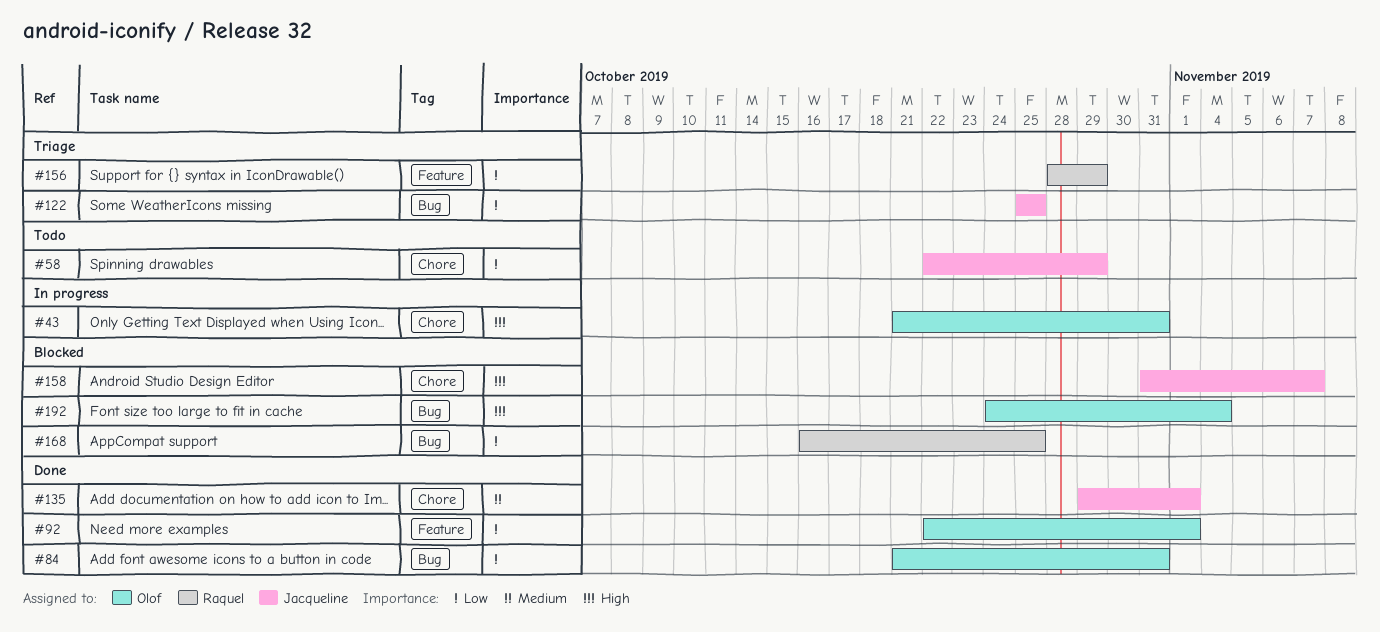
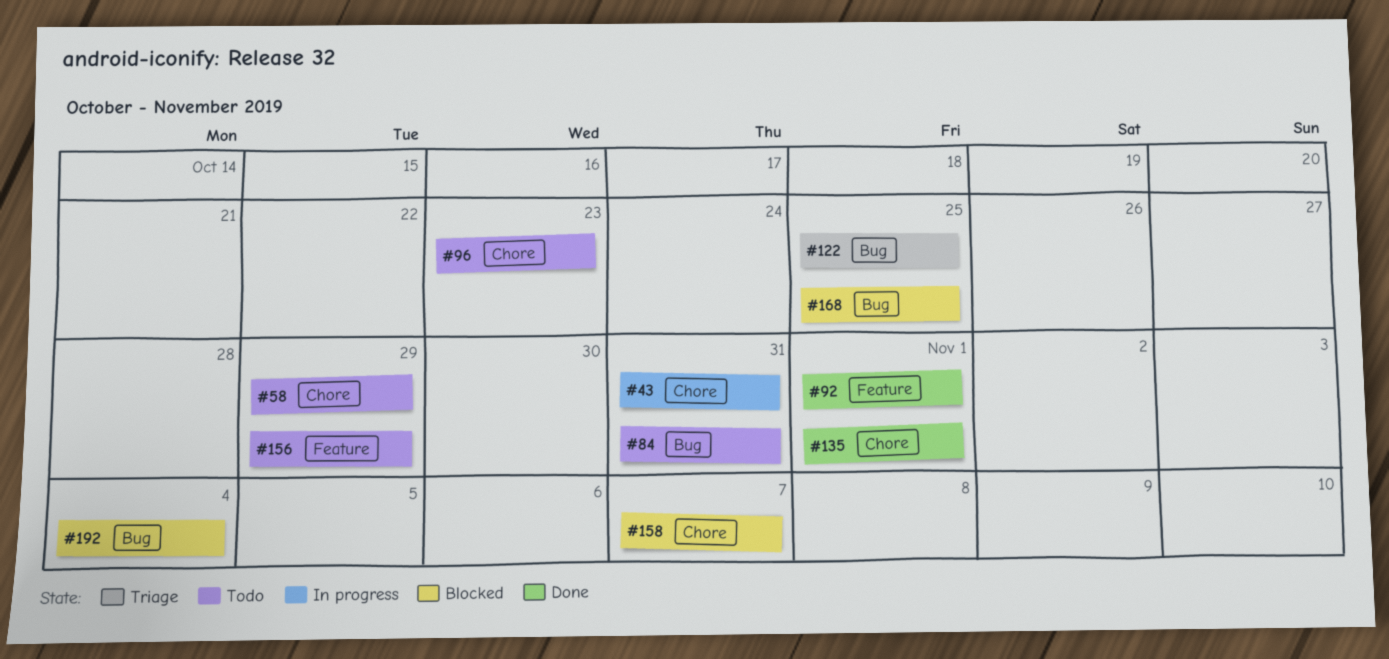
#84, status: Done -> Todo
#96: none -> present
#156, status: Triage -> Todo

